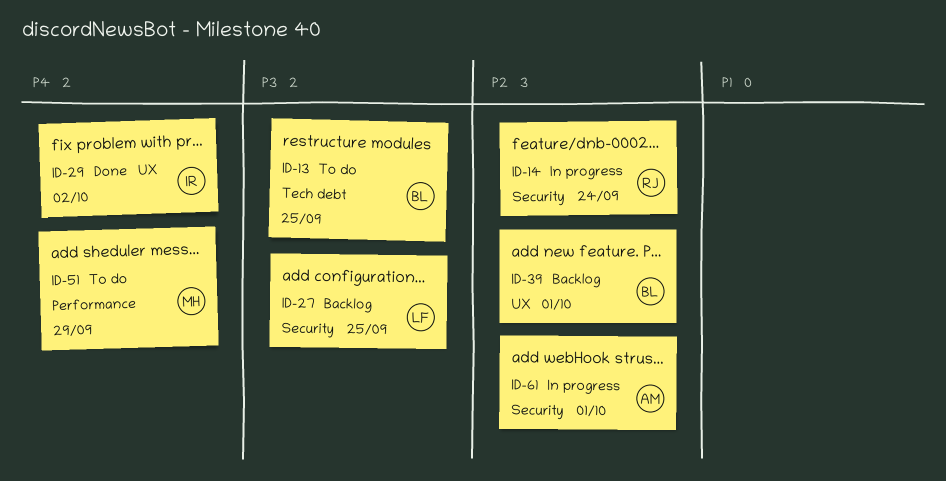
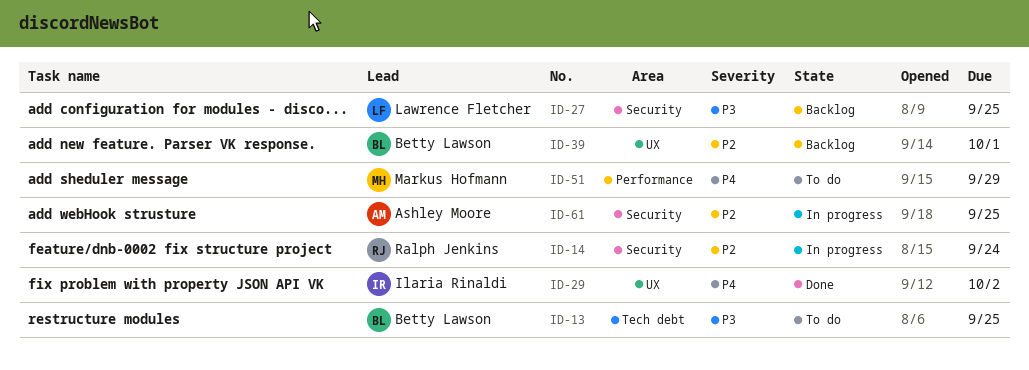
ID-61, due: Oct 1 -> Sep 25

